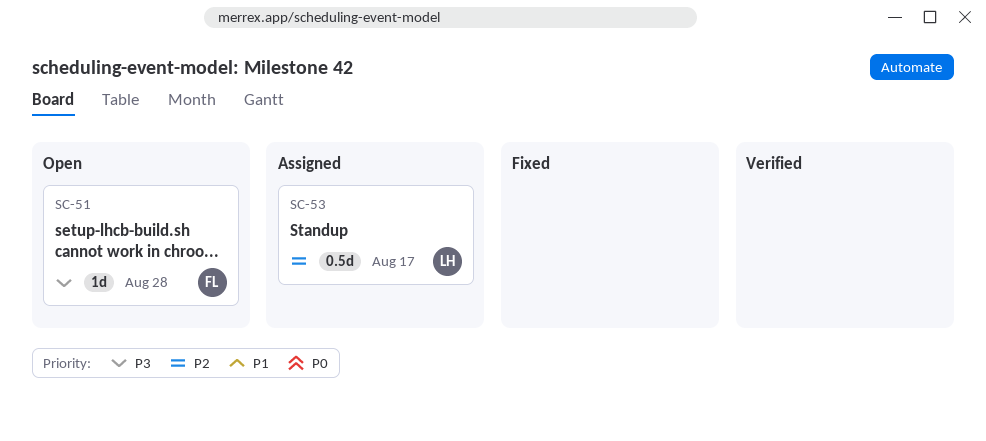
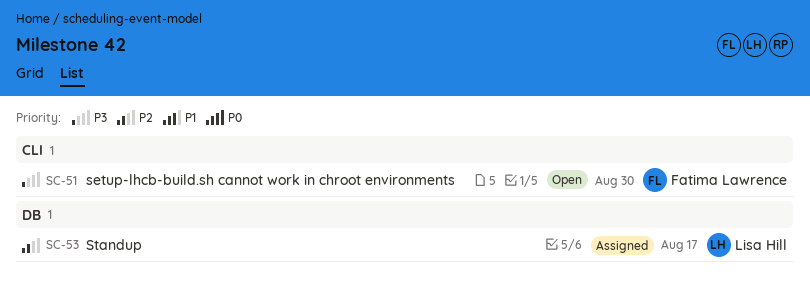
SC-51, due: Aug 28 -> Aug 30

